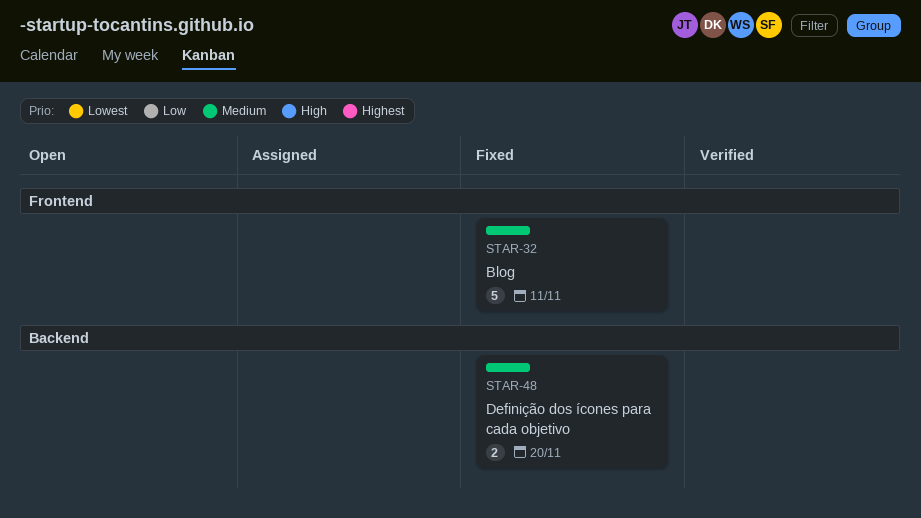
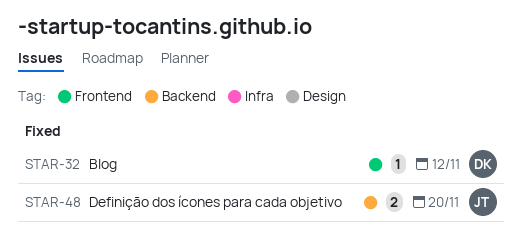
STAR-32, estimate: 5 -> 1
STAR-32, due: Nov 11 -> Nov 12

